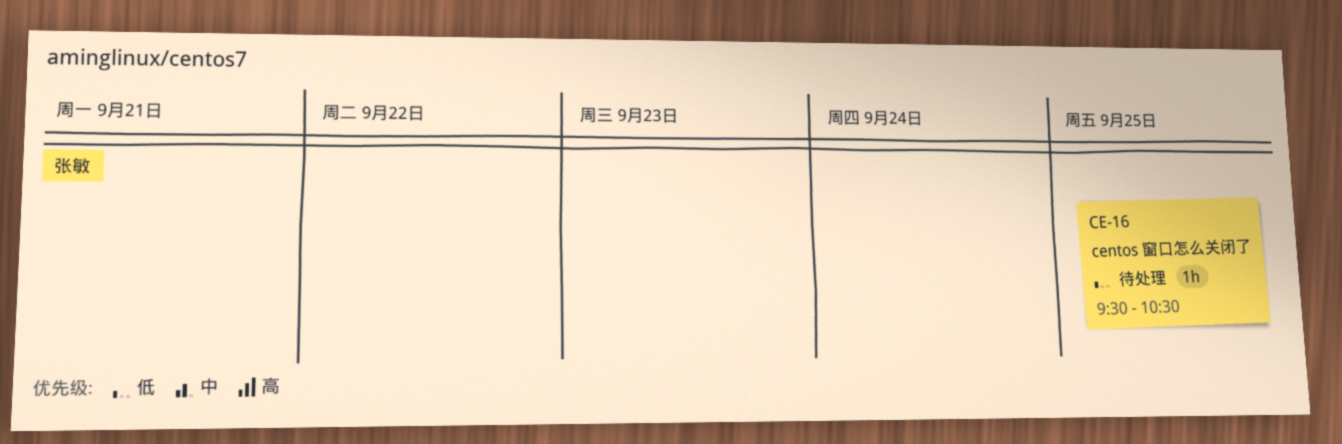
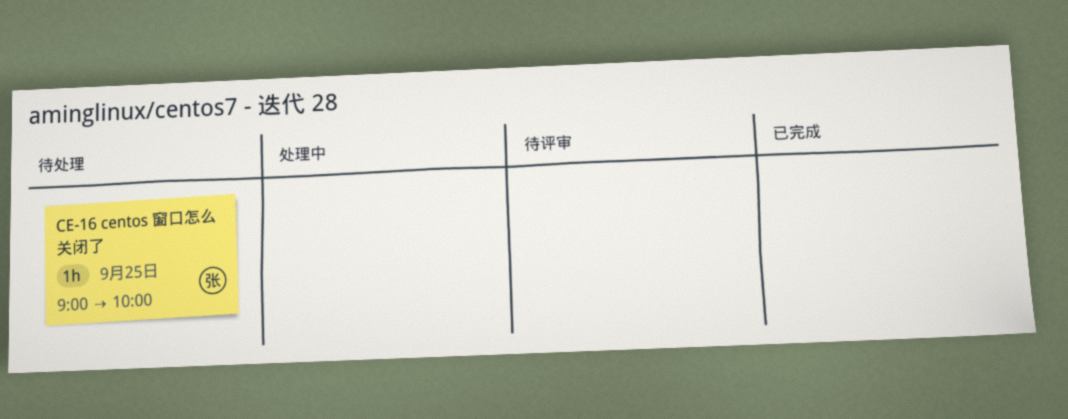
CE-16, begins: 09:30 -> 09:00
CE-16, ends: 10:30 -> 10:00

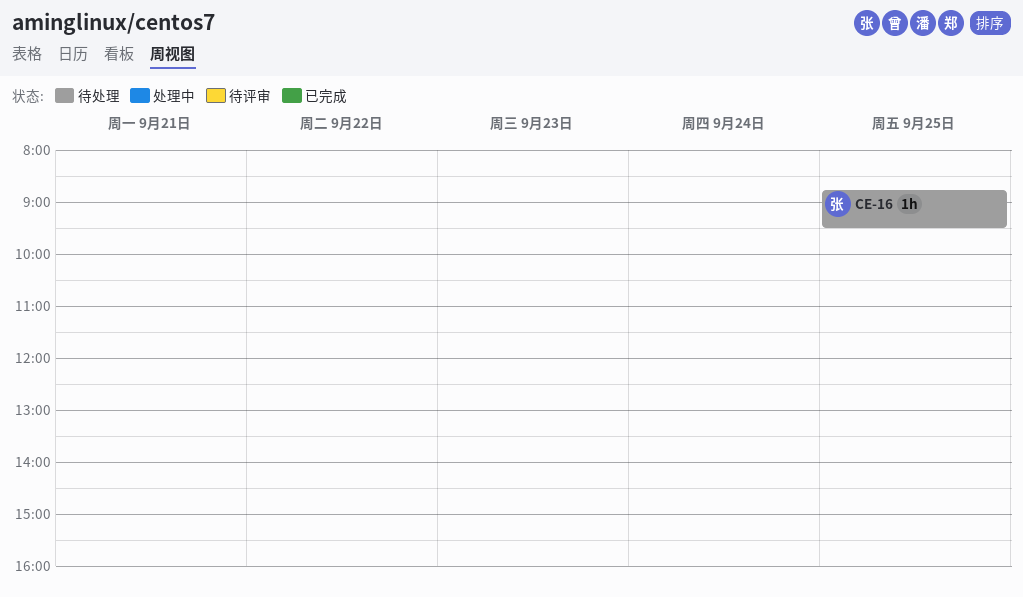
CE-16, begins: 09:00 -> 08:45
CE-16, ends: 10:00 -> 09:30

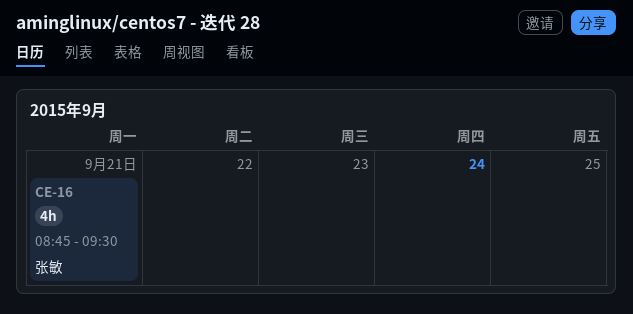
CE-16, estimate: 1h -> 4h
CE-16, day: Sep 25 -> Sep 21

